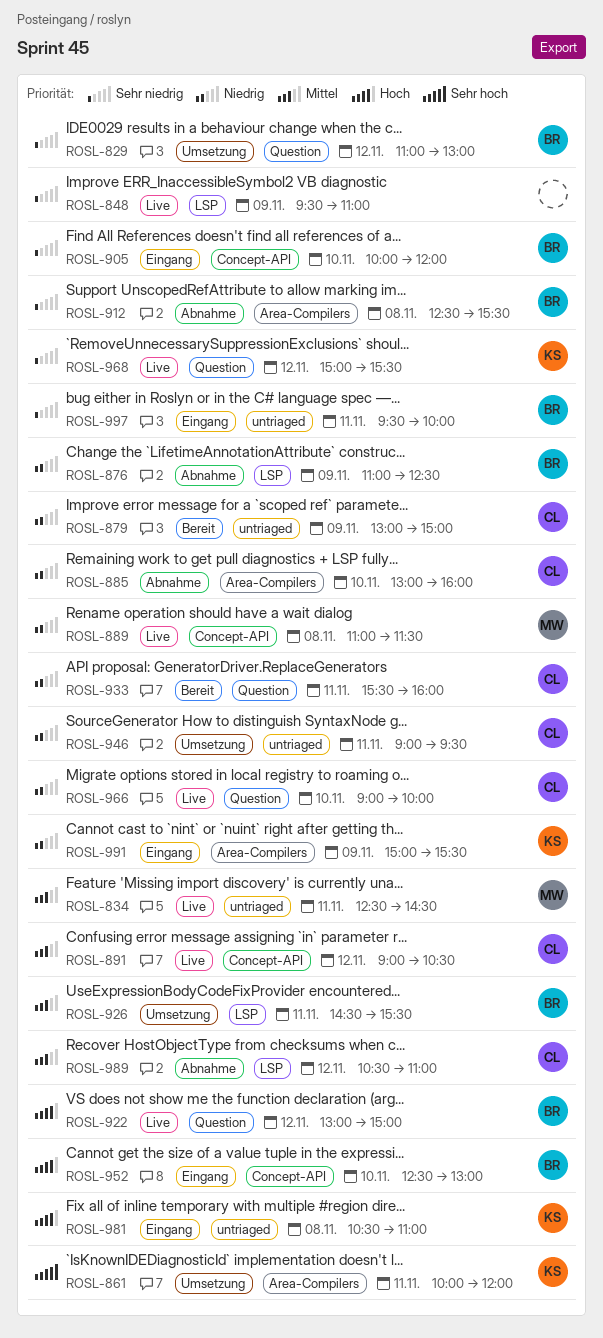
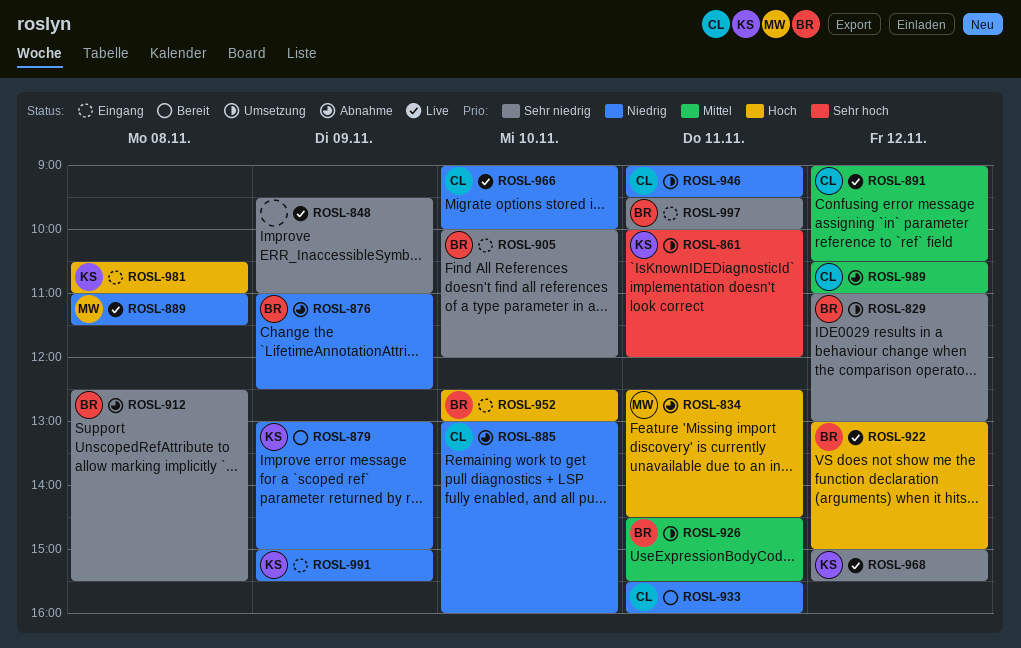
ROSL-834, status: Live -> Abnahme
ROSL-834, priority: Mittel -> Hoch
ROSL-879, owner: CL -> KS

